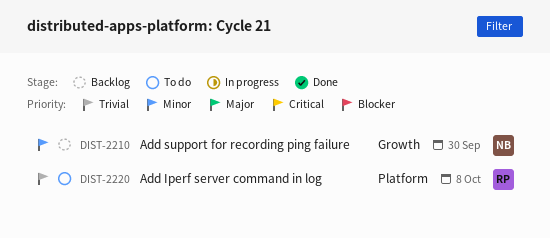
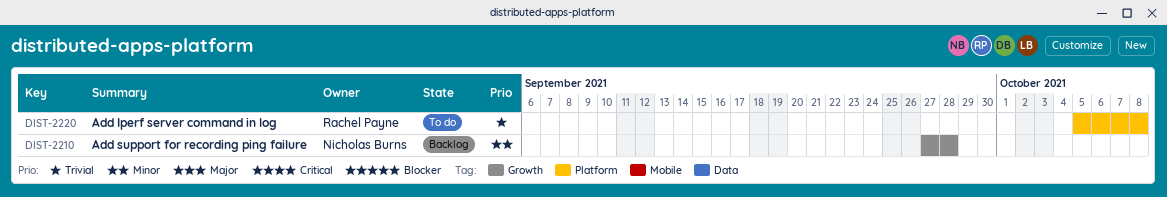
DIST-2210, due: Sep 30 -> Sep 28

